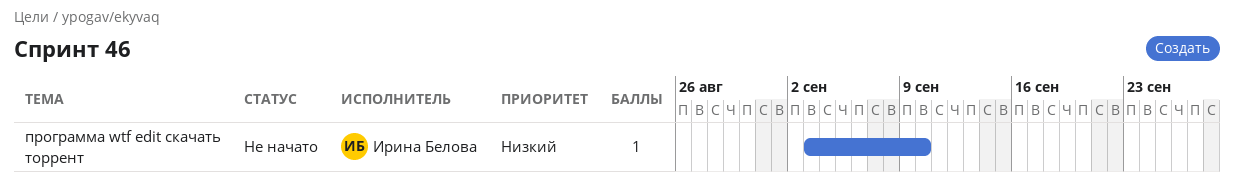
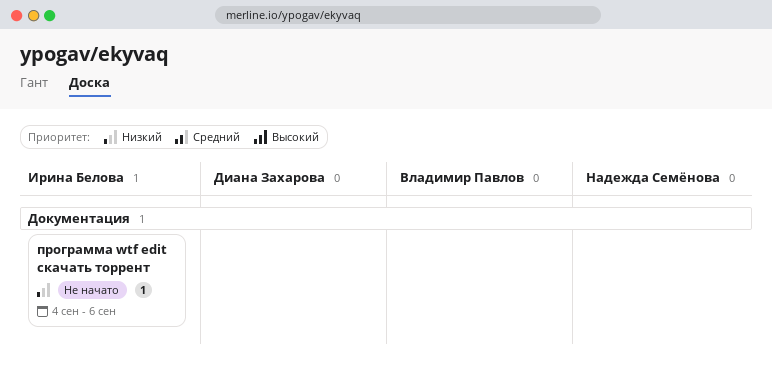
программа wtf edit скачать торрент, start: Sep 3 -> Sep 4
программа wtf edit скачать торрент, due: Sep 10 -> Sep 6

